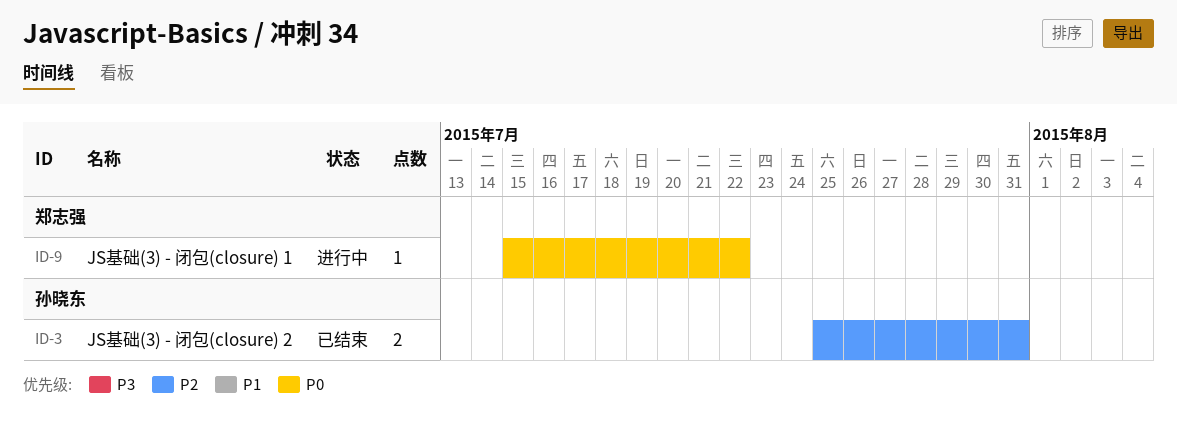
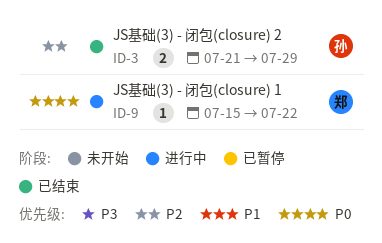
ID-3, start: Jul 25 -> Jul 21
ID-3, due: Jul 31 -> Jul 29

